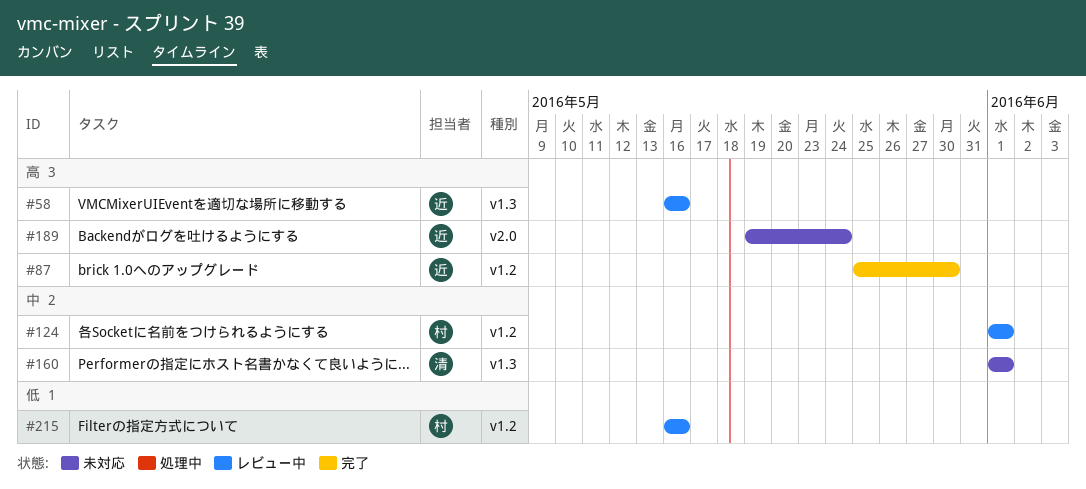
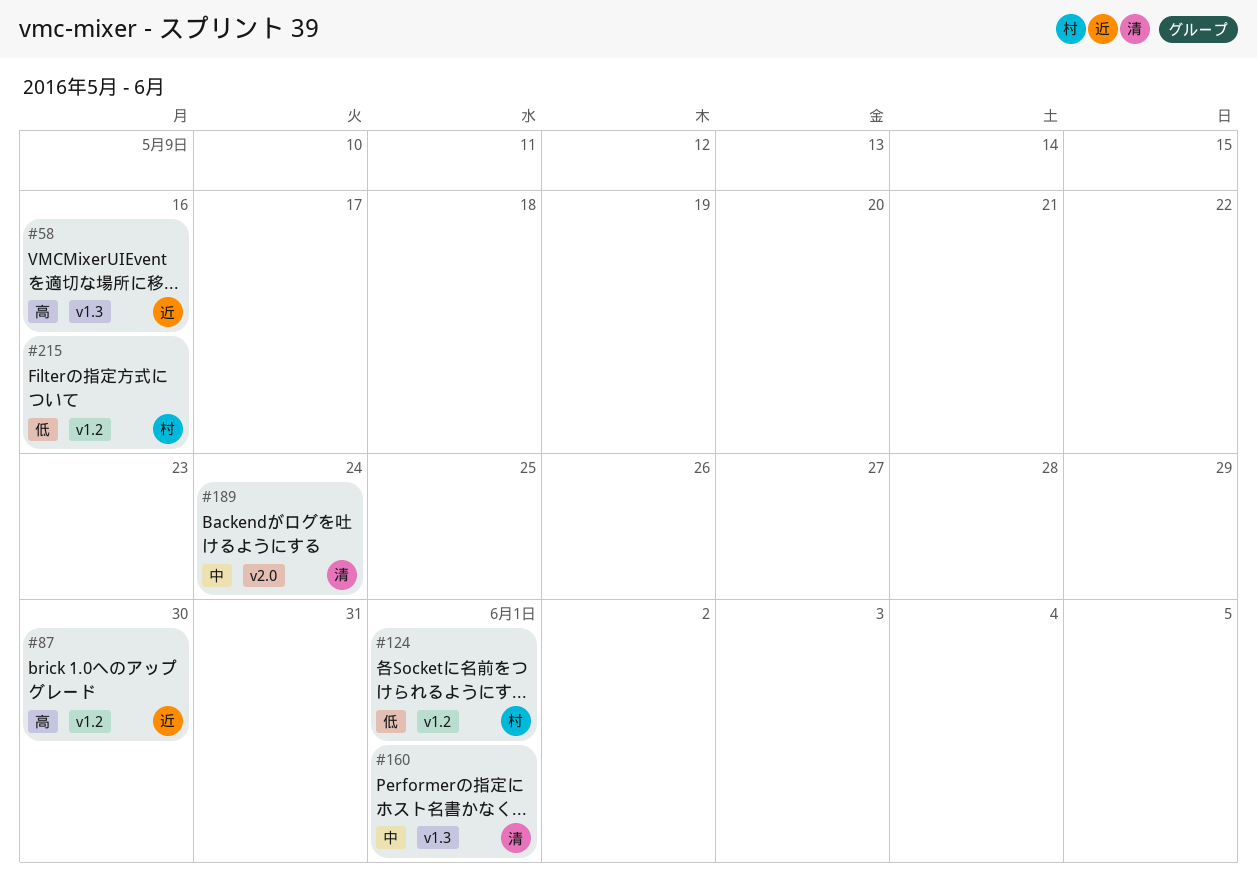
#124, priority: 中 -> 低
#189, owner: 近 -> 清
#189, priority: 高 -> 中

